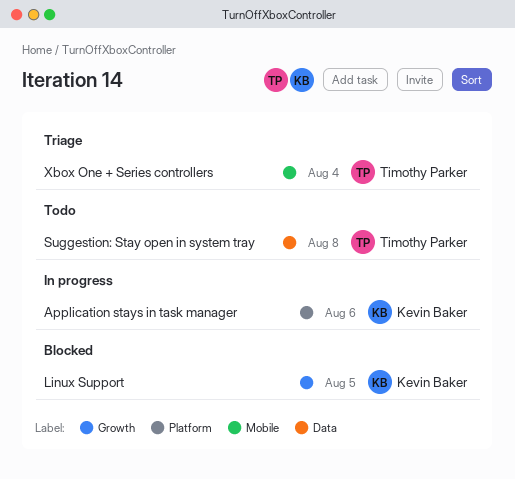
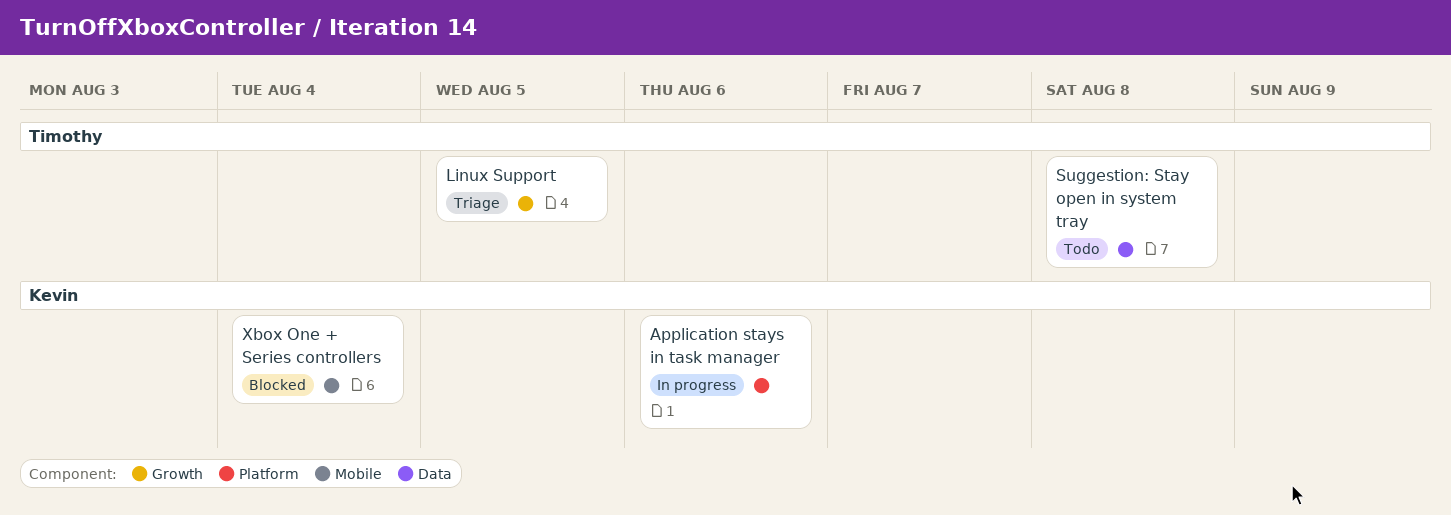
Linux Support, status: Blocked -> Triage
Linux Support, owner: Kevin Baker -> Timothy Parker
Xbox One + Series controllers, status: Triage -> Blocked
Xbox One + Series controllers, owner: Timothy Parker -> Kevin Baker

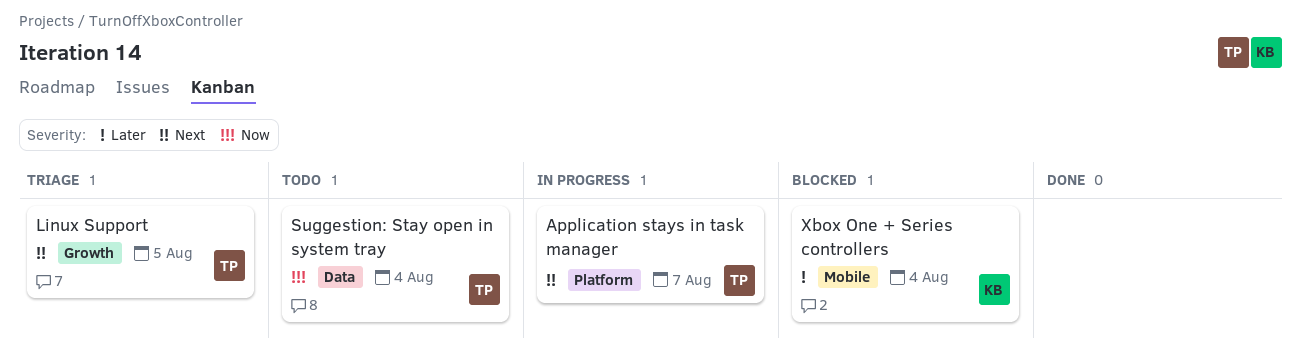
Application stays in task manager, owner: Kevin -> Timothy
Application stays in task manager, due: Aug 6 -> Aug 7
Suggestion: Stay open in system tray, due: Aug 8 -> Aug 4

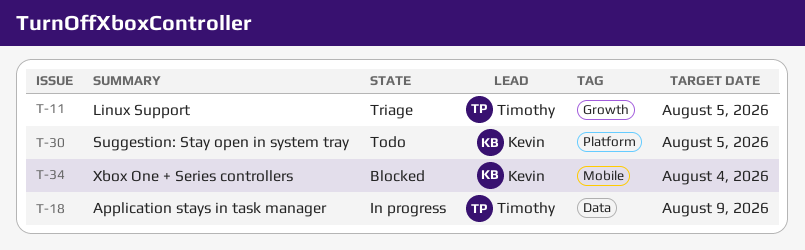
Application stays in task manager, label: Platform -> Data
Application stays in task manager, due: Aug 7 -> Aug 9
Suggestion: Stay open in system tray, owner: Timothy -> Kevin
Suggestion: Stay open in system tray, label: Data -> Platform
Suggestion: Stay open in system tray, due: Aug 4 -> Aug 5

